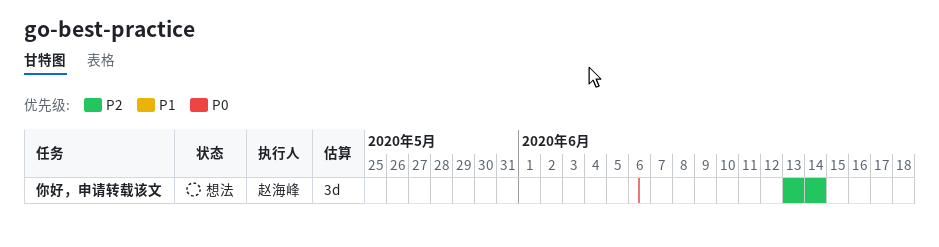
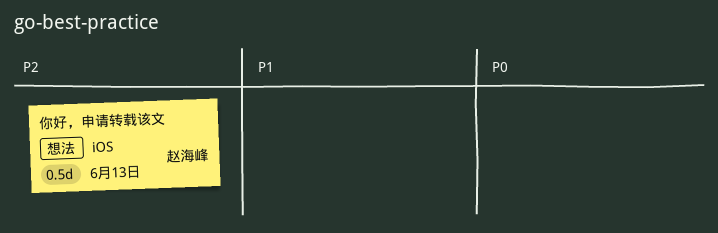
你好，申请转载该文, estimate: 3d -> 0.5d
你好，申请转载该文, due: Jun 14 -> Jun 13

